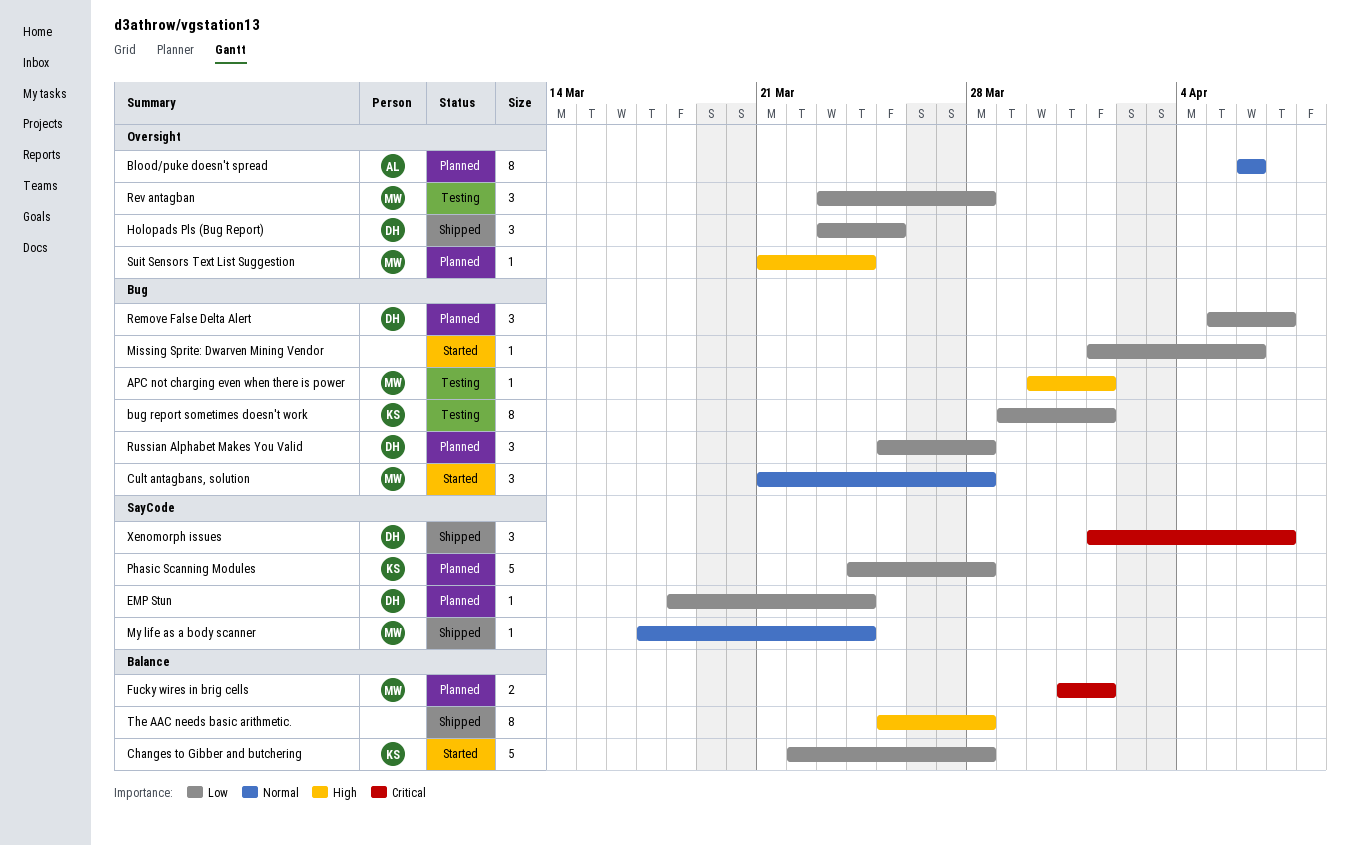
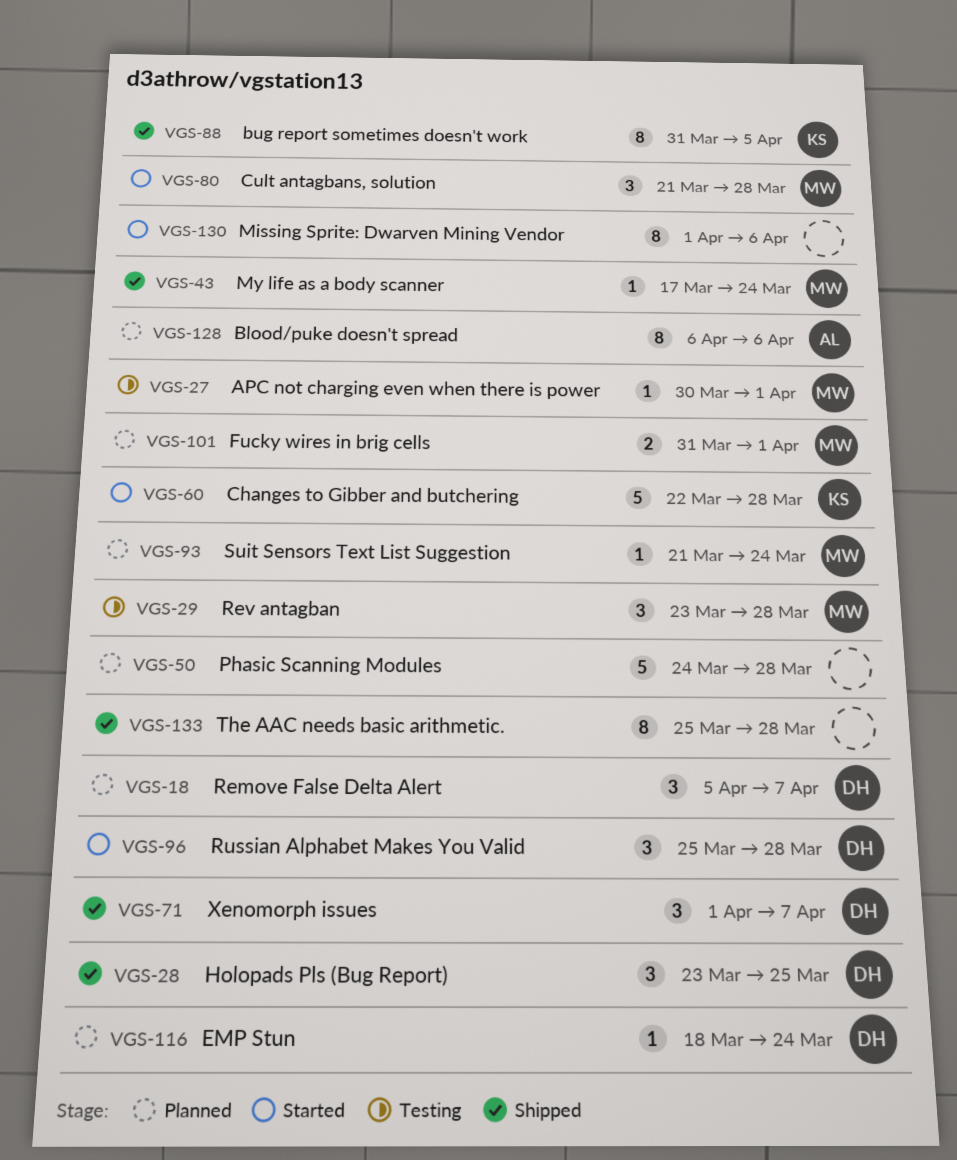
bug report sometimes doesn't work, status: Testing -> Shipped
bug report sometimes doesn't work, start: Mar 29 -> Mar 31
bug report sometimes doesn't work, due: Apr 1 -> Apr 5
Missing Sprite: Dwarven Mining Vendor, estimate: 1 -> 8
Phasic Scanning Modules, owner: KS -> none
Russian Alphabet Makes You Valid, status: Planned -> Started

